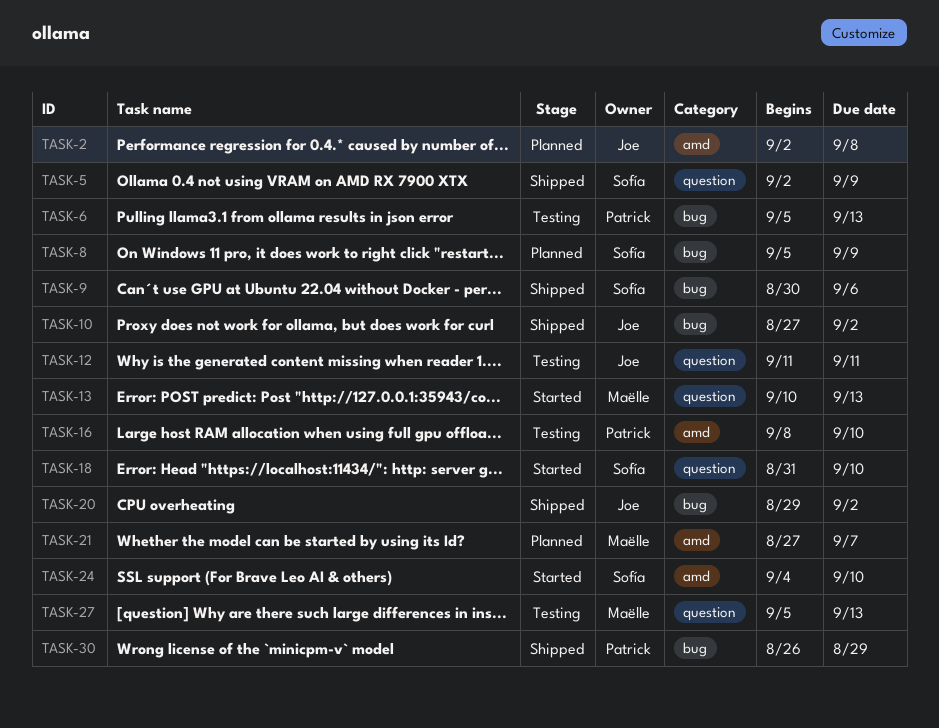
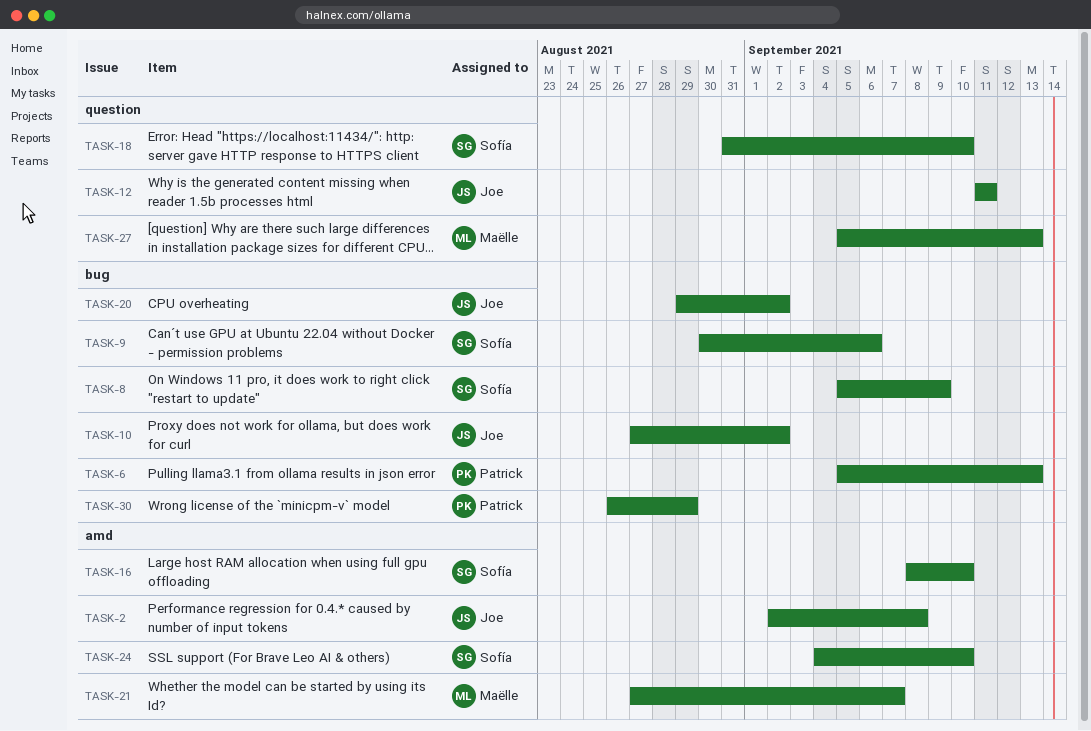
TASK-5: present -> none
TASK-13: present -> none
TASK-16, owner: Patrick -> Sofía

